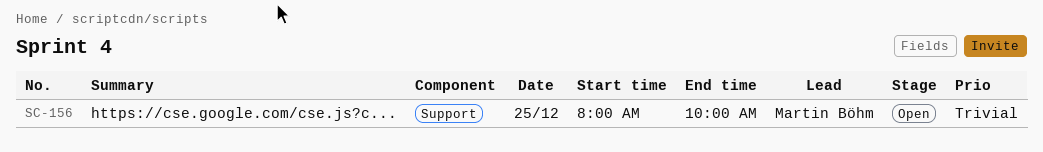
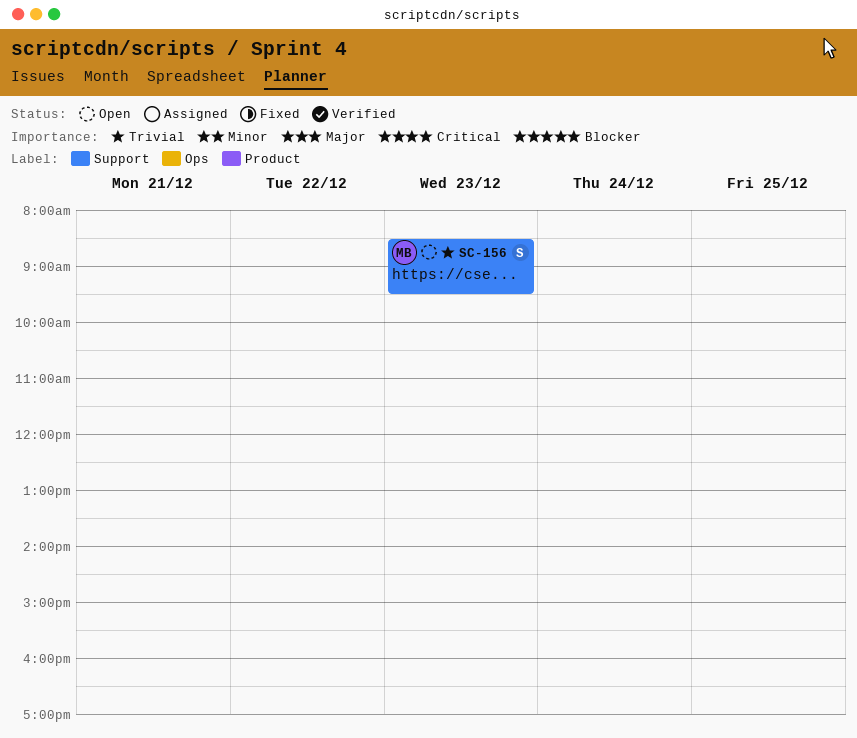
SC-156, day: Dec 25 -> Dec 23
SC-156, begins: 08:00 -> 08:30
SC-156, ends: 10:00 -> 09:30

